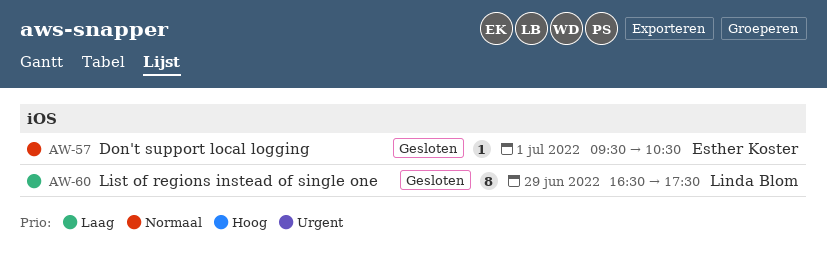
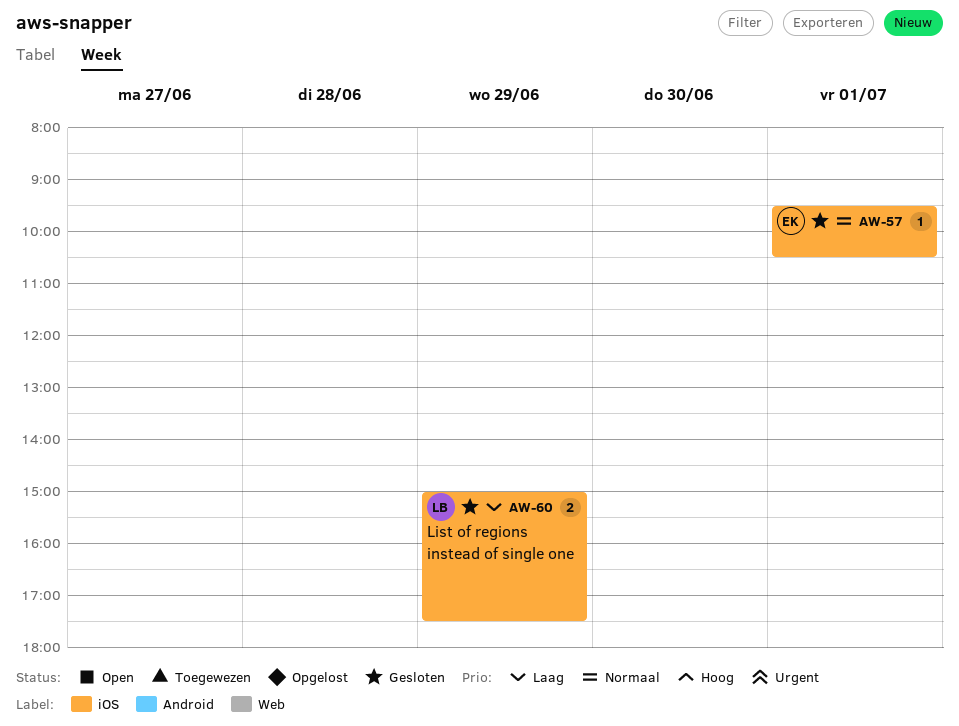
AW-60, estimate: 8 -> 2
AW-60, begins: 16:30 -> 15:00

